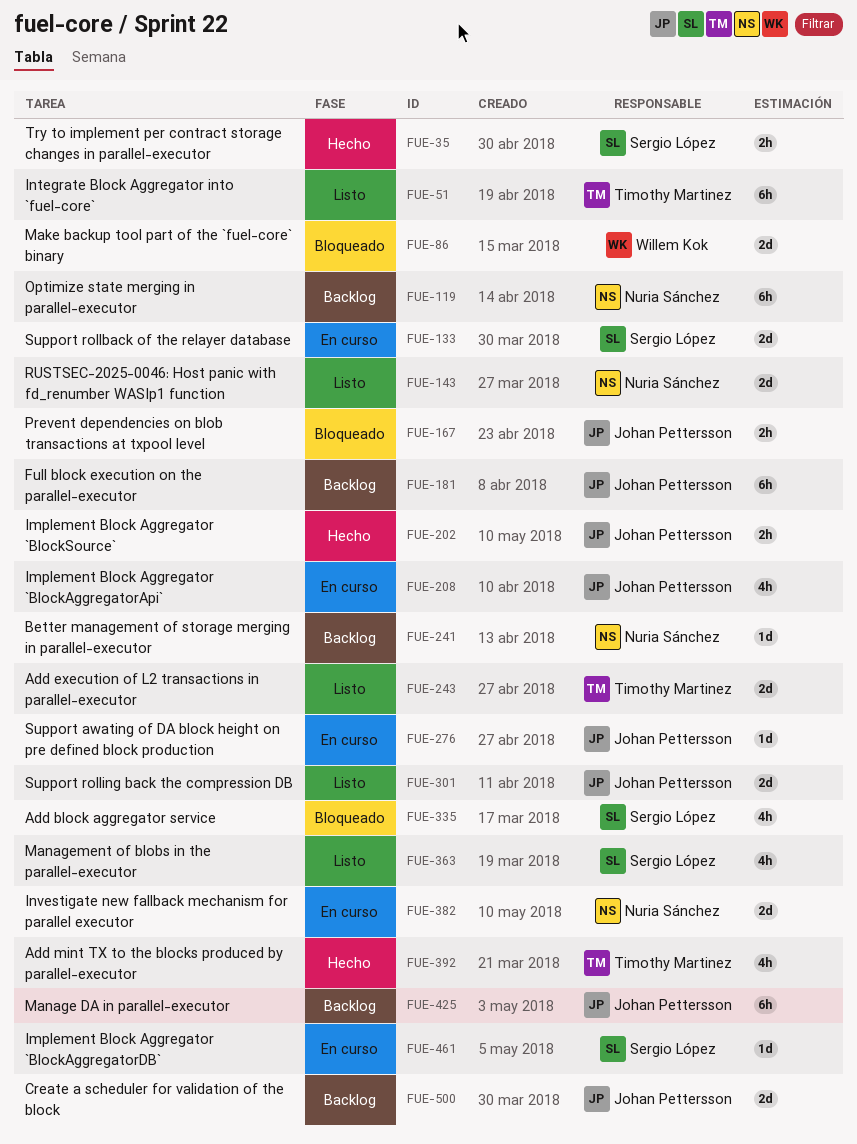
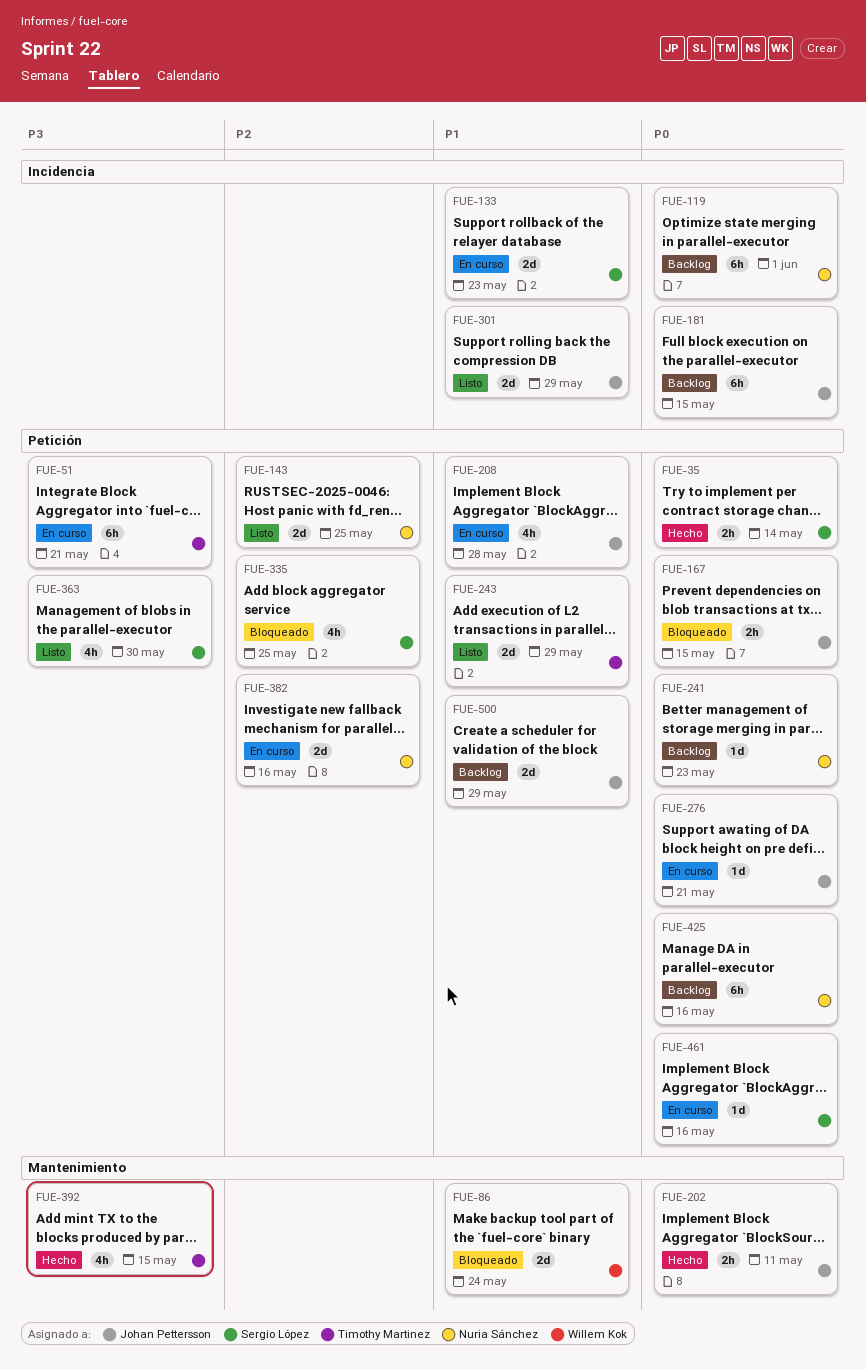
FUE-51, status: Listo -> En curso
FUE-425, owner: Johan Pettersson -> Nuria Sánchez

